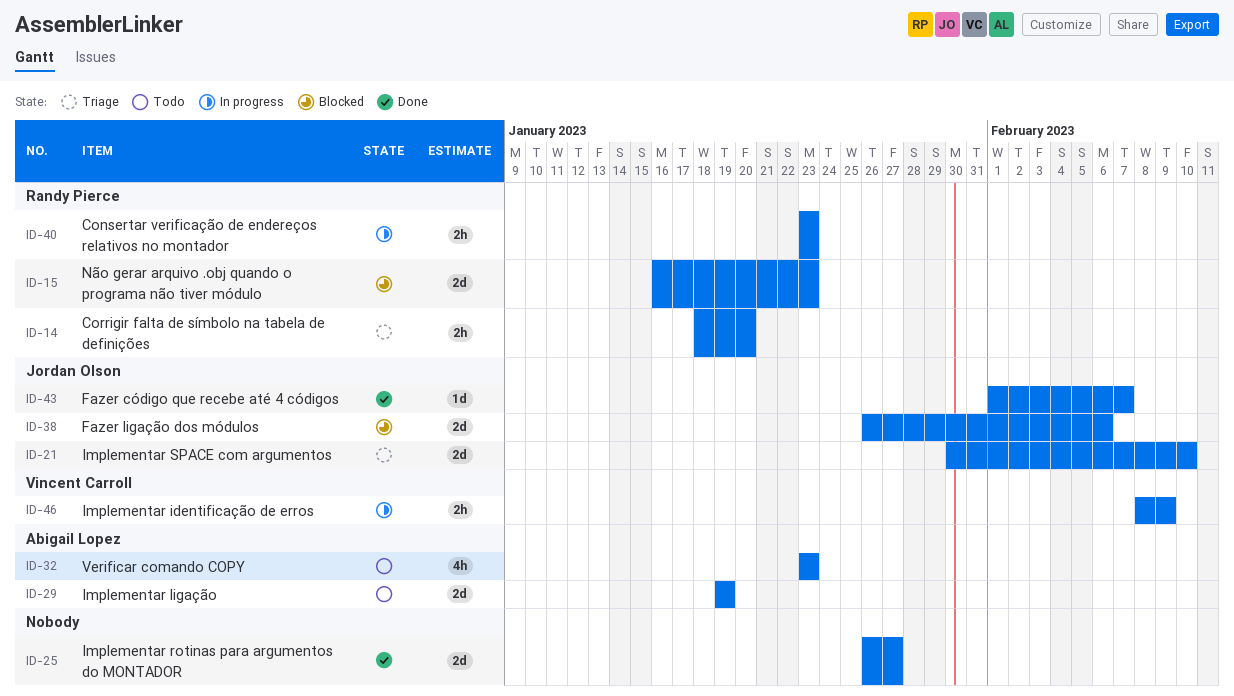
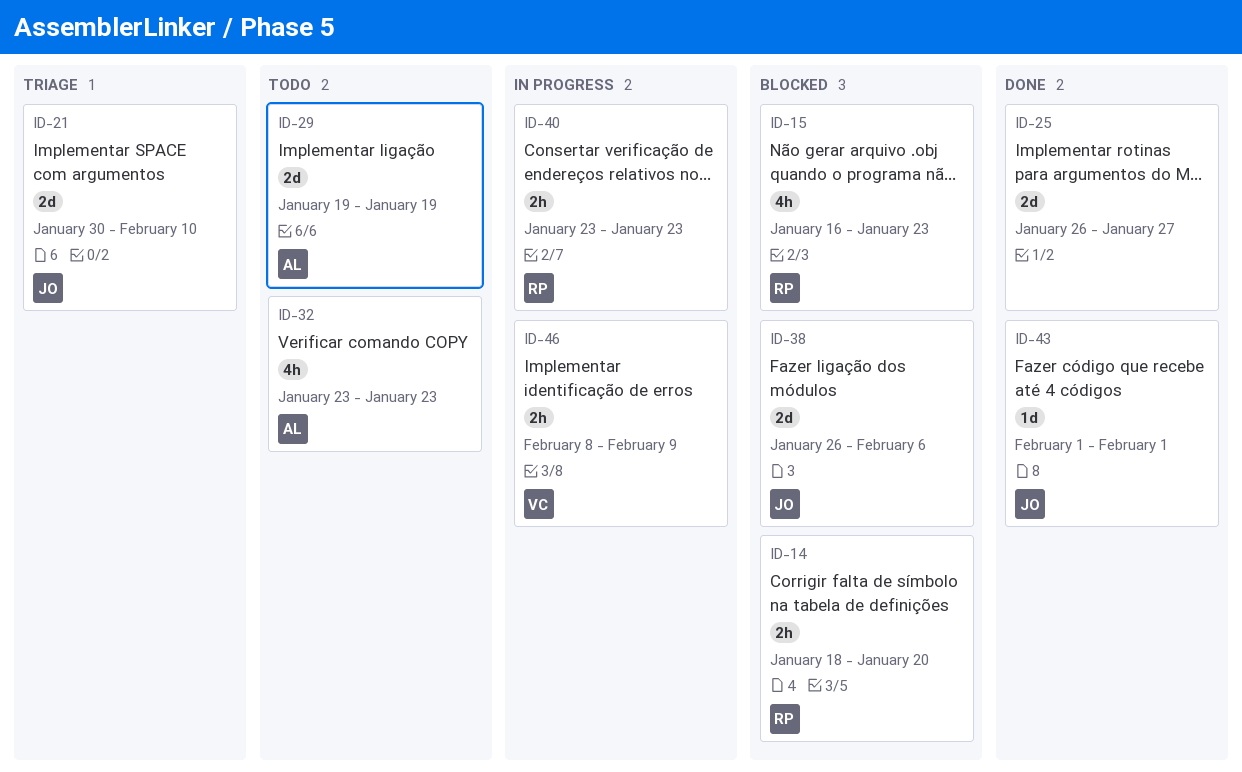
ID-14, status: Triage -> Blocked
ID-15, estimate: 2d -> 4h
ID-43, due: Feb 7 -> Feb 1

